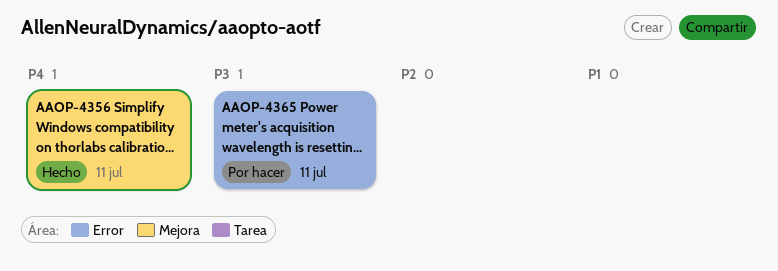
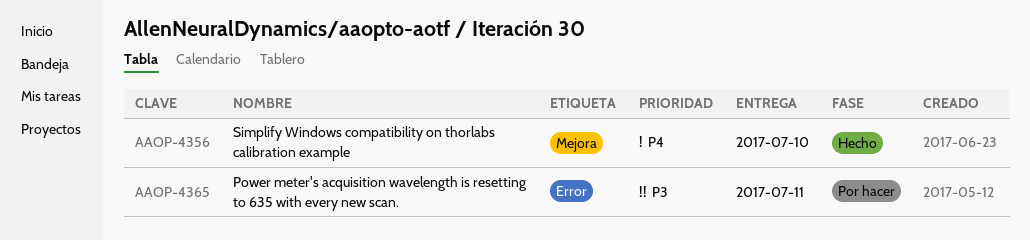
AAOP-4356, due: Jul 11 -> Jul 10

